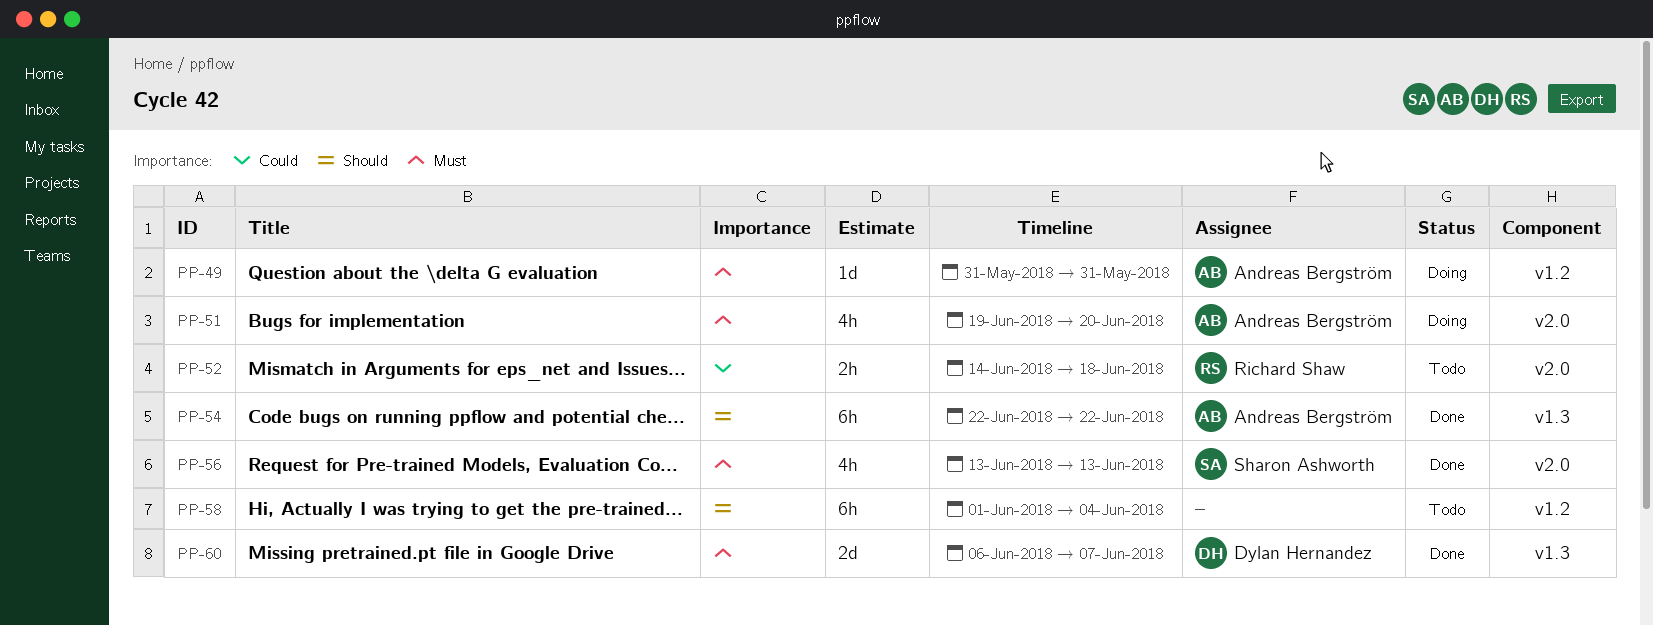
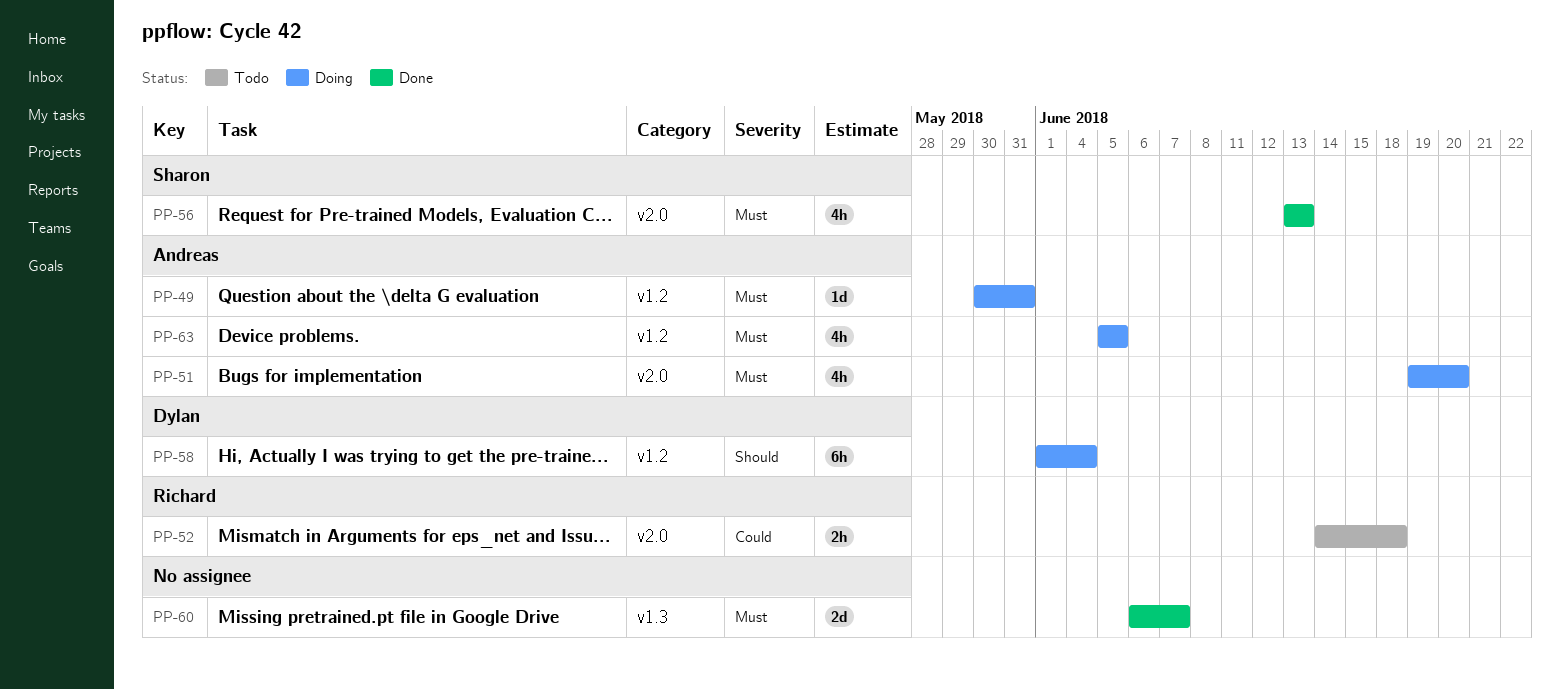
PP-49, start: May 31 -> May 30
PP-54: present -> none
PP-58, status: Todo -> Doing
PP-58, owner: none -> Dylan Hernandez
PP-60, owner: Dylan Hernandez -> none
PP-63: none -> present

